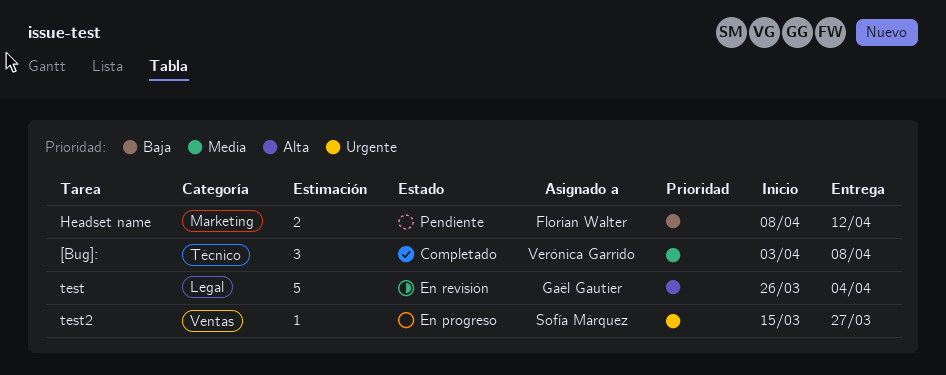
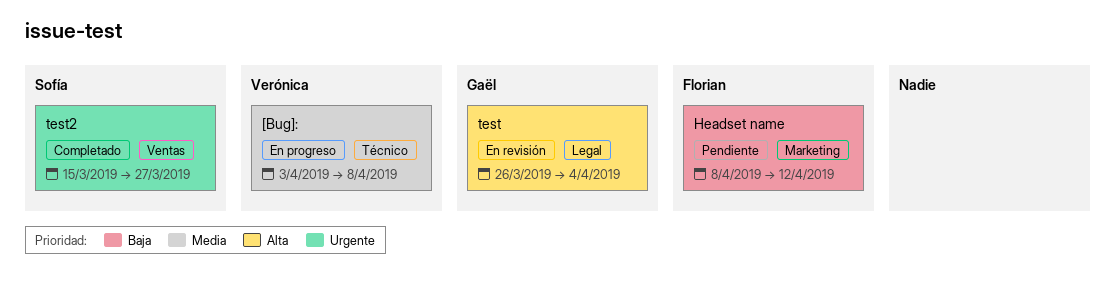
[Bug]:, status: Completado -> En progreso
test2, status: En progreso -> Completado

